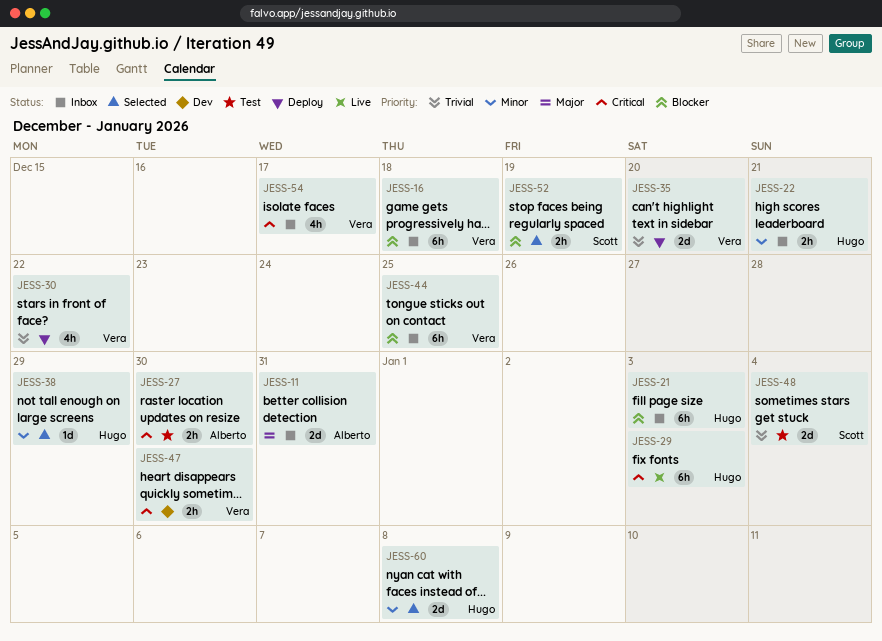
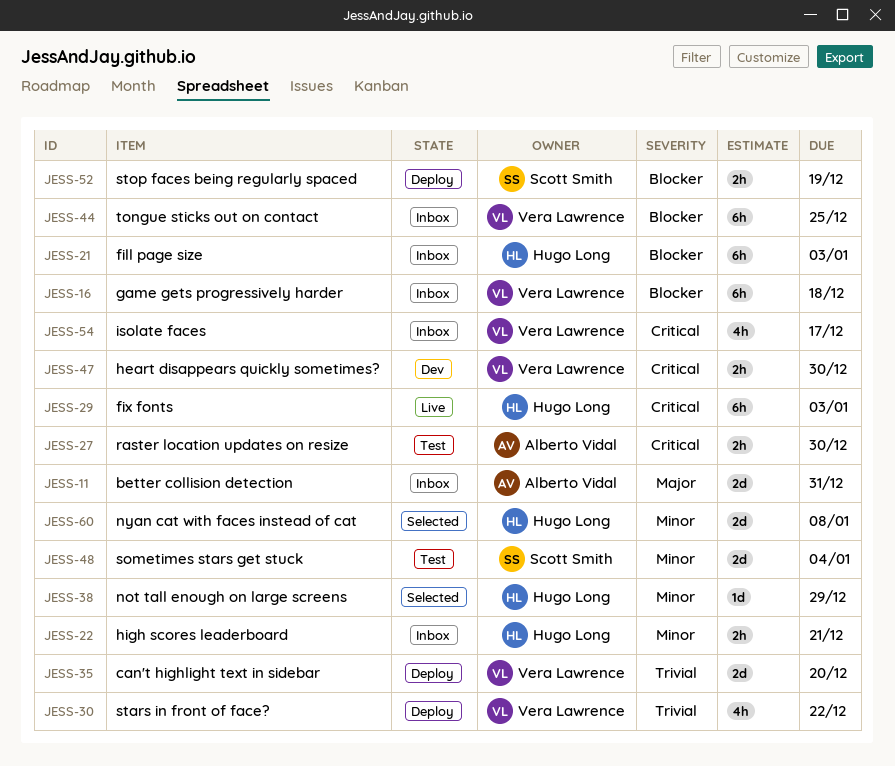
JESS-48, priority: Trivial -> Minor
JESS-52, status: Selected -> Deploy

